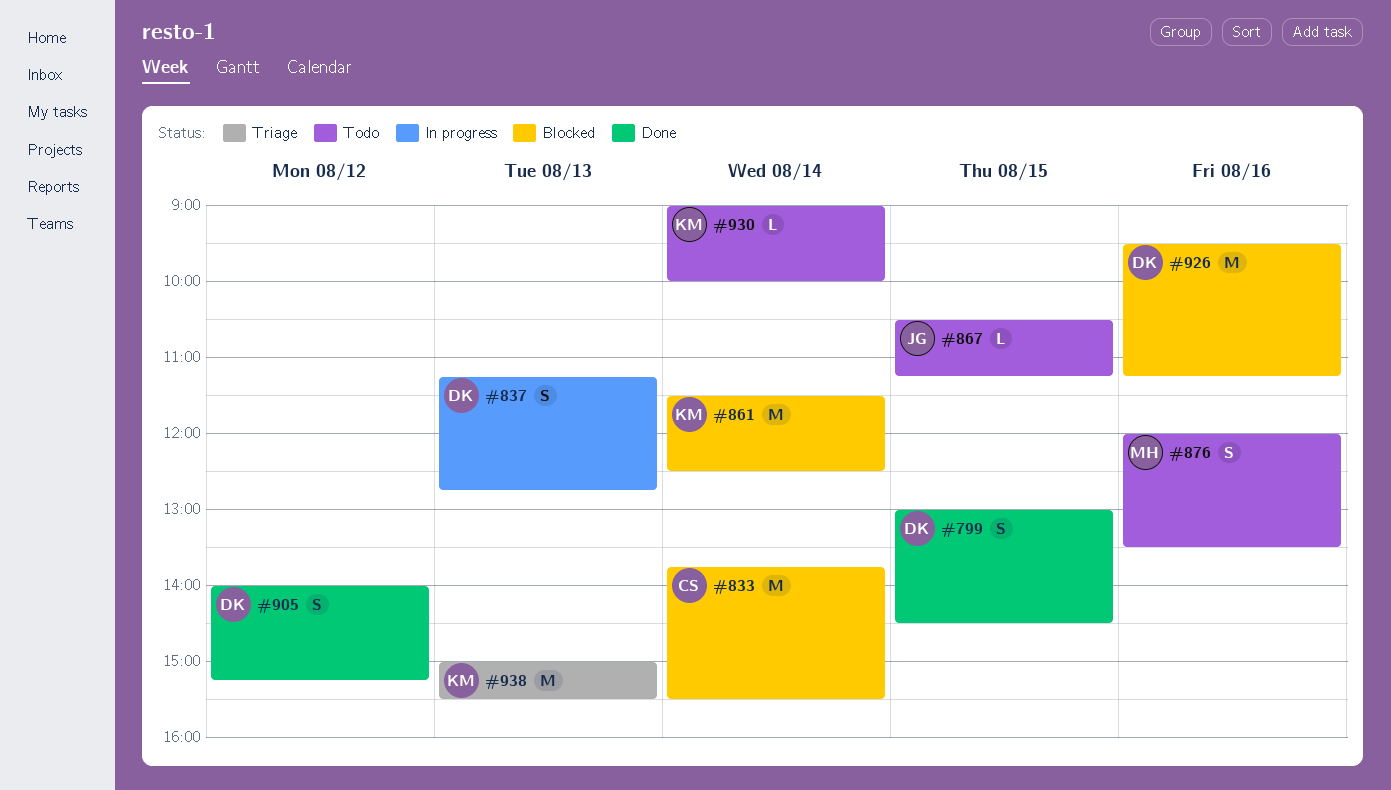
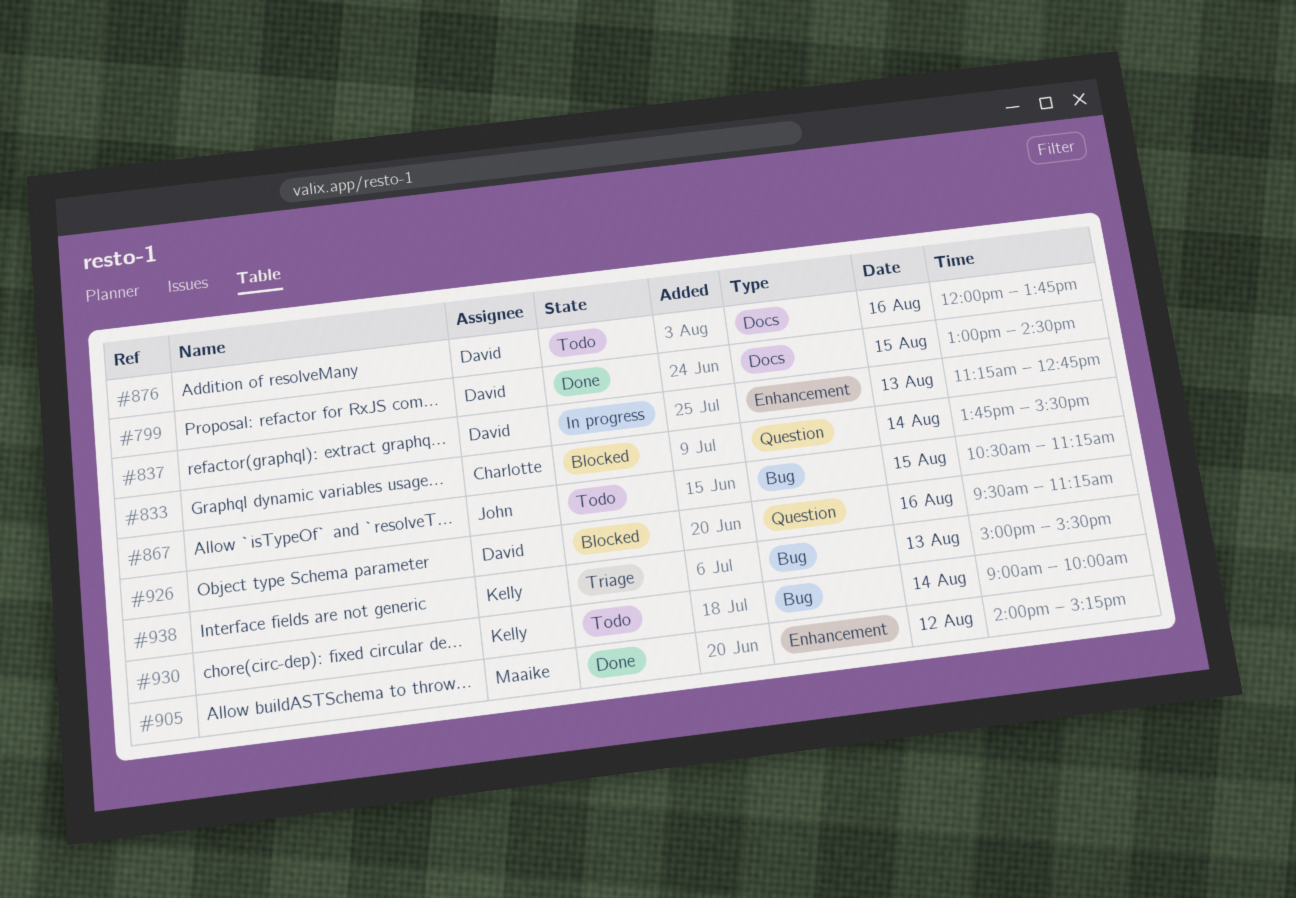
#861: present -> none
#876, owner: Maaike -> David
#876, ends: 13:30 -> 13:45
#905, owner: David -> Maaike

